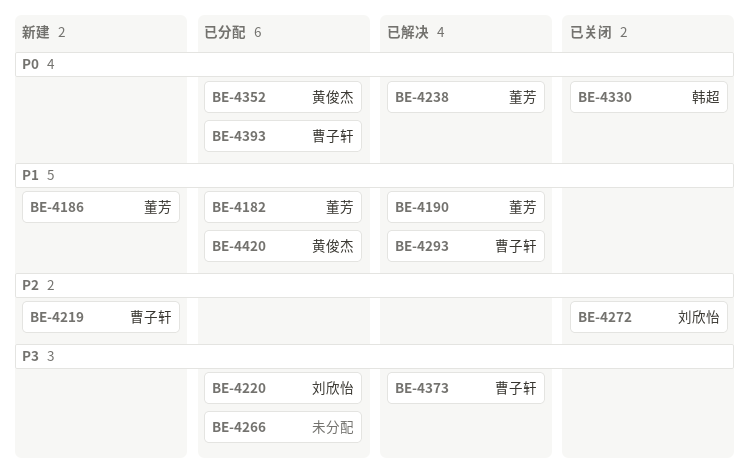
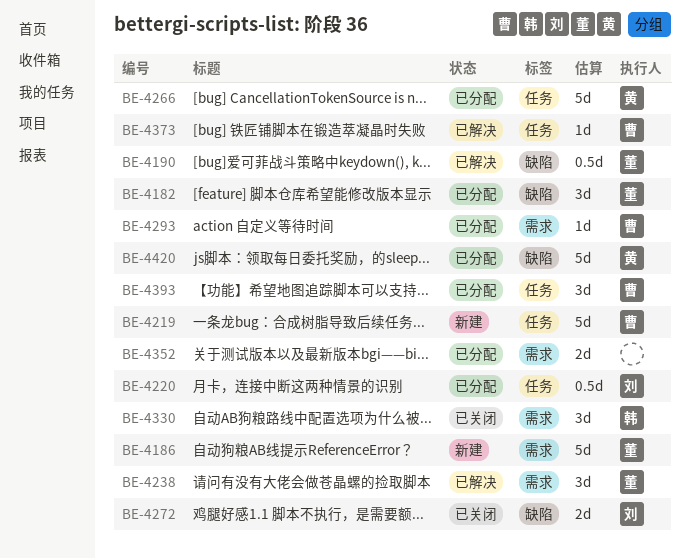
BE-4266, owner: none -> 黄俊杰
BE-4293, status: 已解决 -> 已分配
BE-4352, owner: 黄俊杰 -> none

